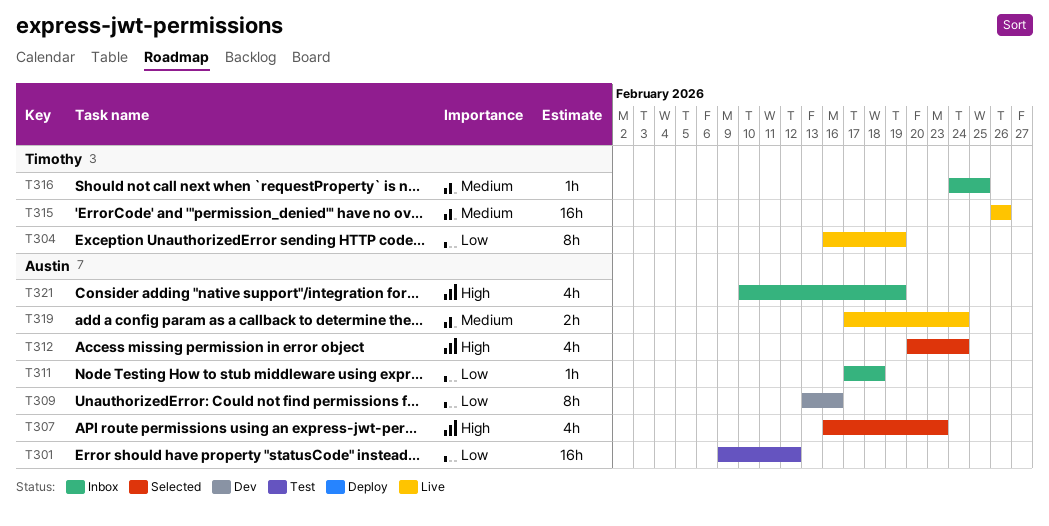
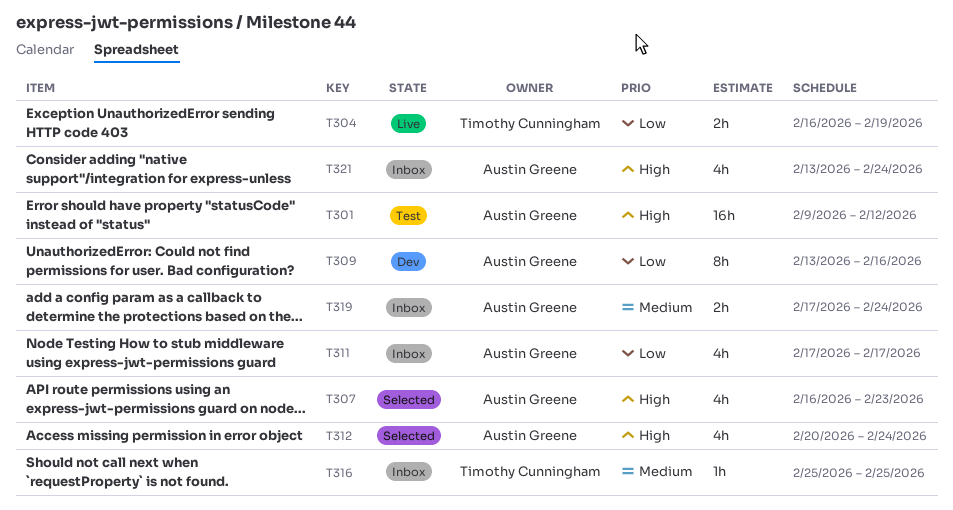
T301, priority: Low -> High
T304, estimate: 8h -> 2h
T311, estimate: 1h -> 4h
T311, due: Feb 18 -> Feb 17
T315: present -> none
T316, start: Feb 24 -> Feb 25
T319, status: Live -> Inbox
T321, start: Feb 10 -> Feb 13
T321, due: Feb 19 -> Feb 24

